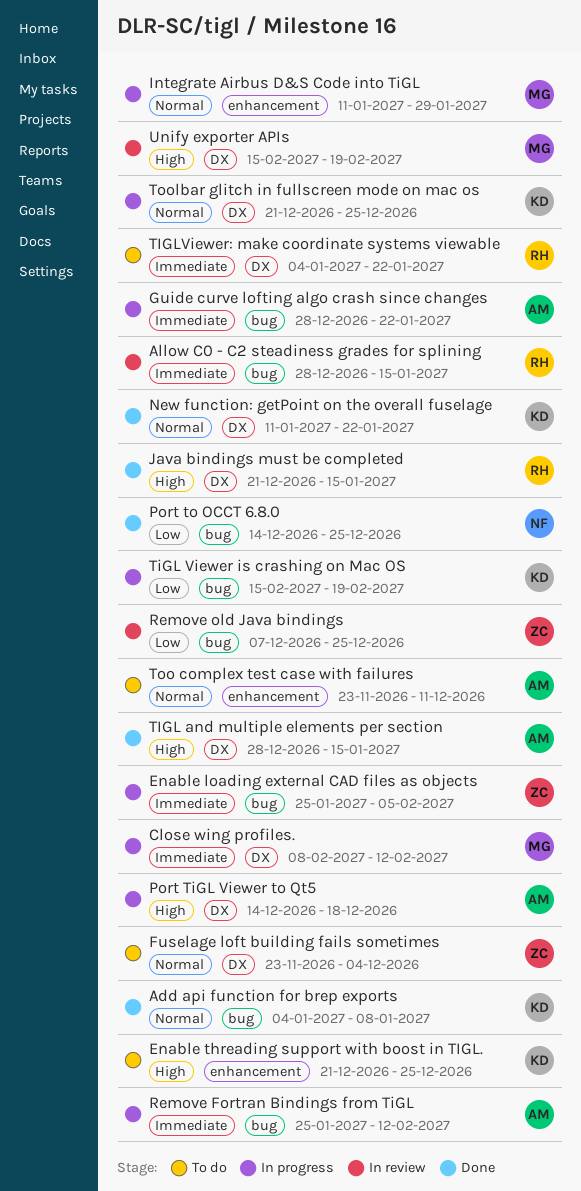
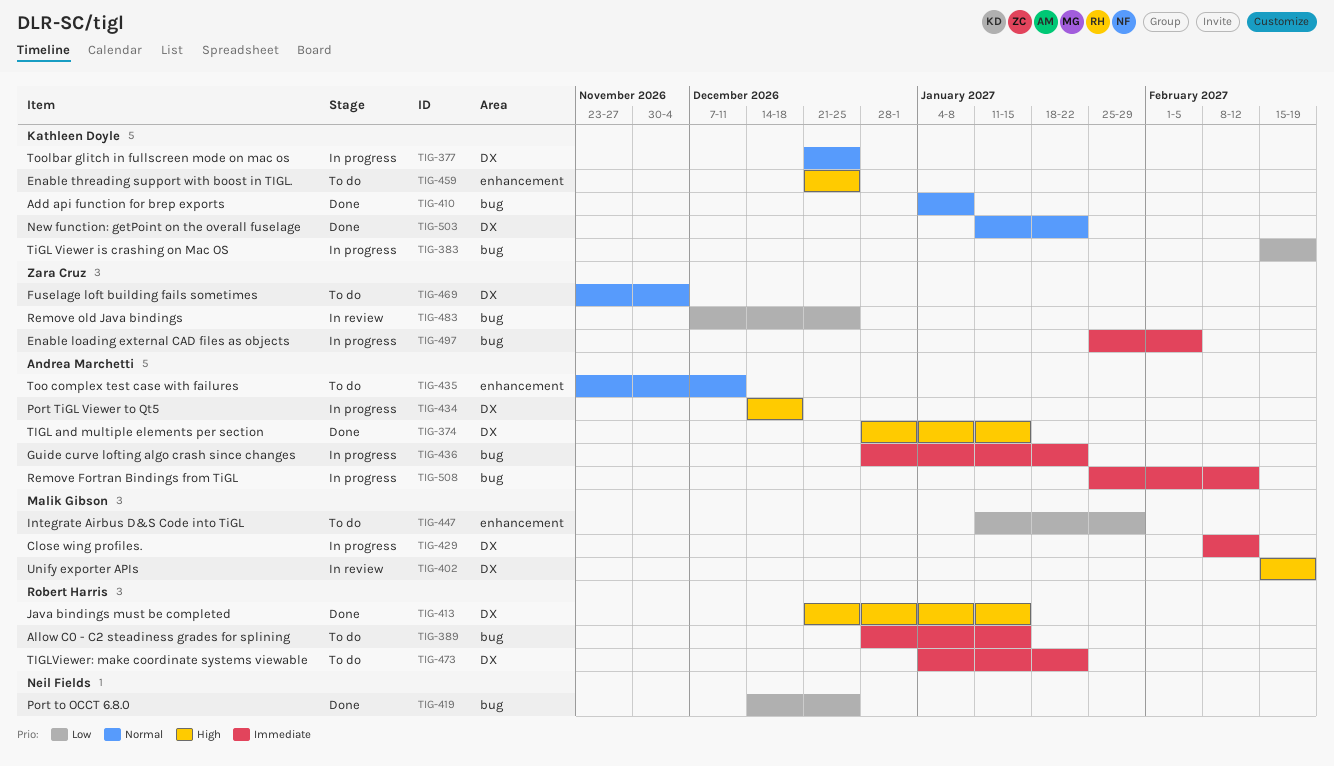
Allow C0 - C2 steadiness grades for splining, status: In review -> To do
Integrate Airbus D&S Code into TiGL, status: In progress -> To do
Integrate Airbus D&S Code into TiGL, priority: Normal -> Low

